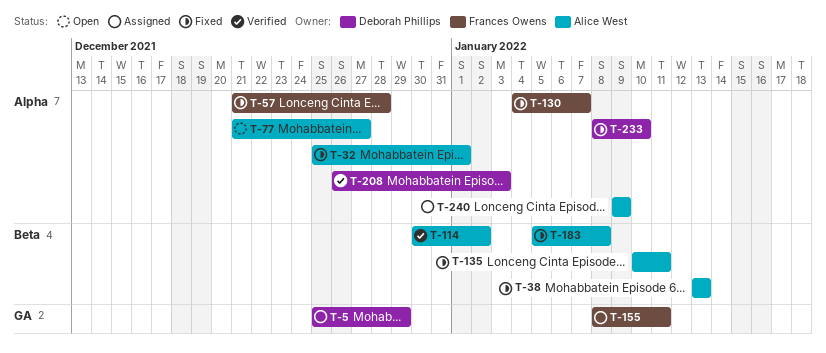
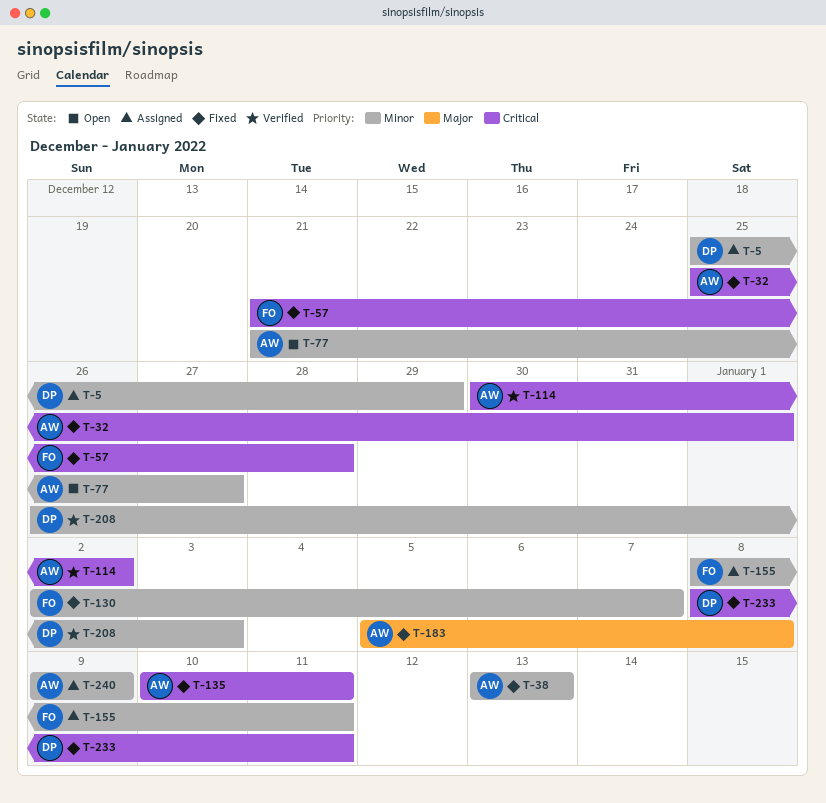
T-130, start: Jan 4 -> Jan 2
T-233, due: Jan 10 -> Jan 11

